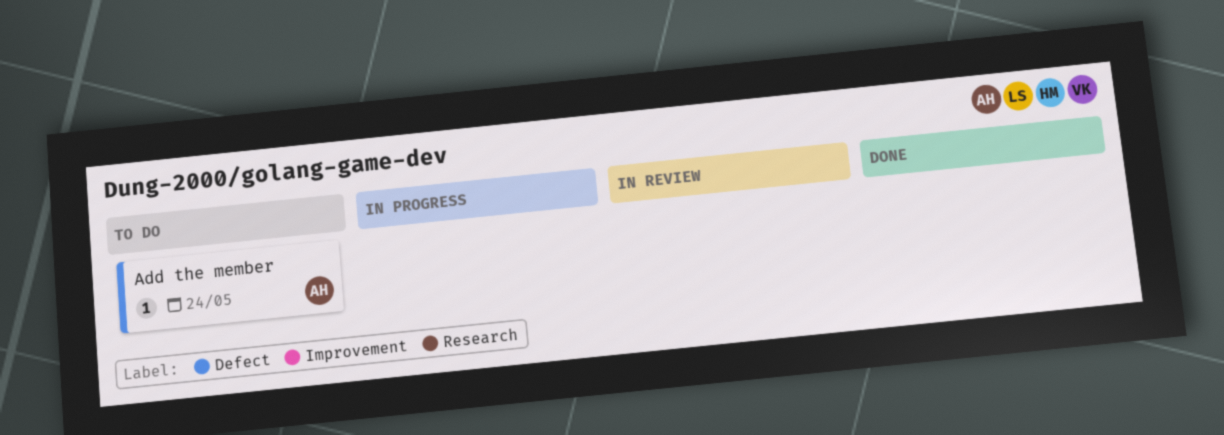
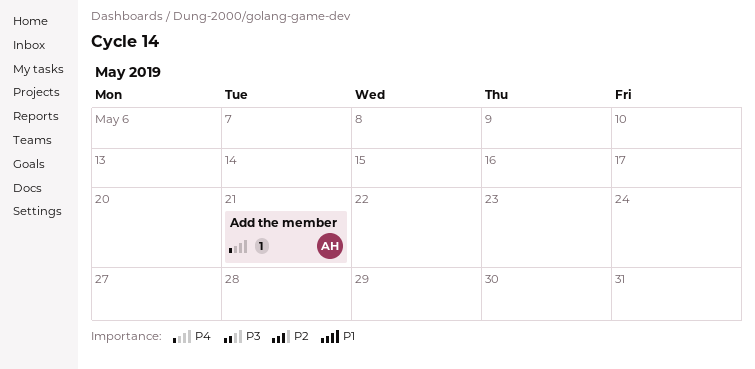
Add the member, due: May 24 -> May 21

